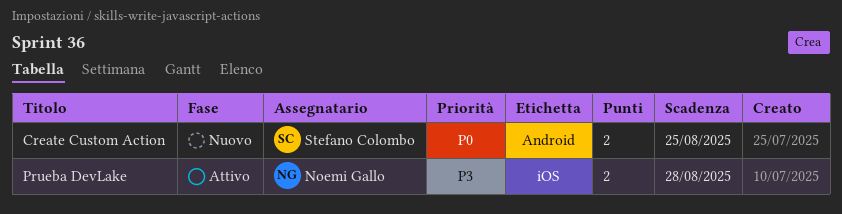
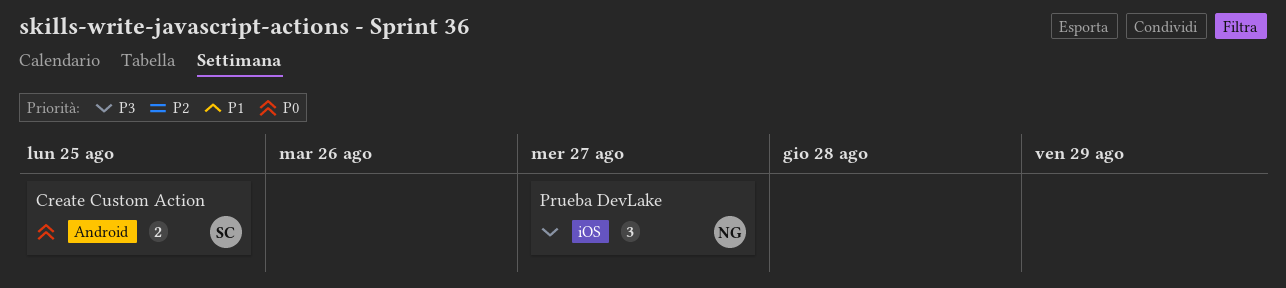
Prueba DevLake, estimate: 2 -> 3
Prueba DevLake, due: Aug 28 -> Aug 27

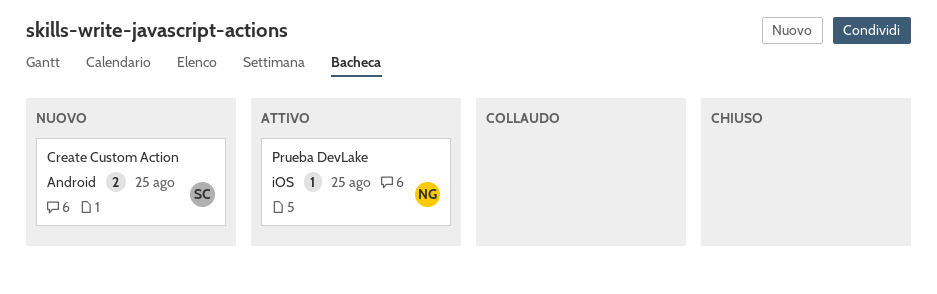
Prueba DevLake, estimate: 3 -> 1
Prueba DevLake, due: Aug 27 -> Aug 25

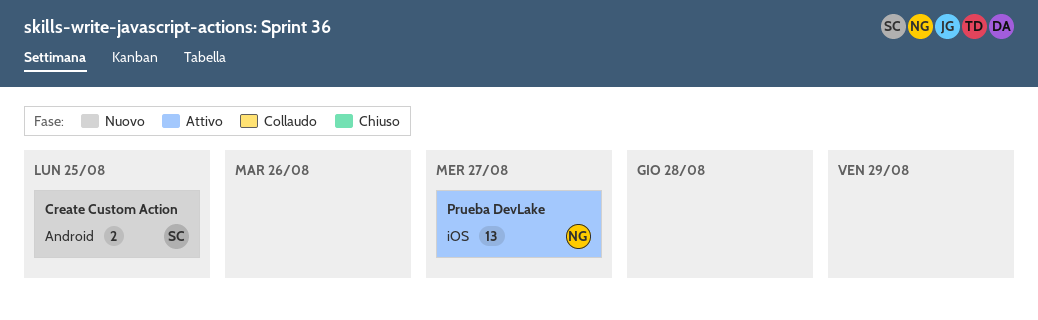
Prueba DevLake, estimate: 1 -> 13
Prueba DevLake, due: Aug 25 -> Aug 27

